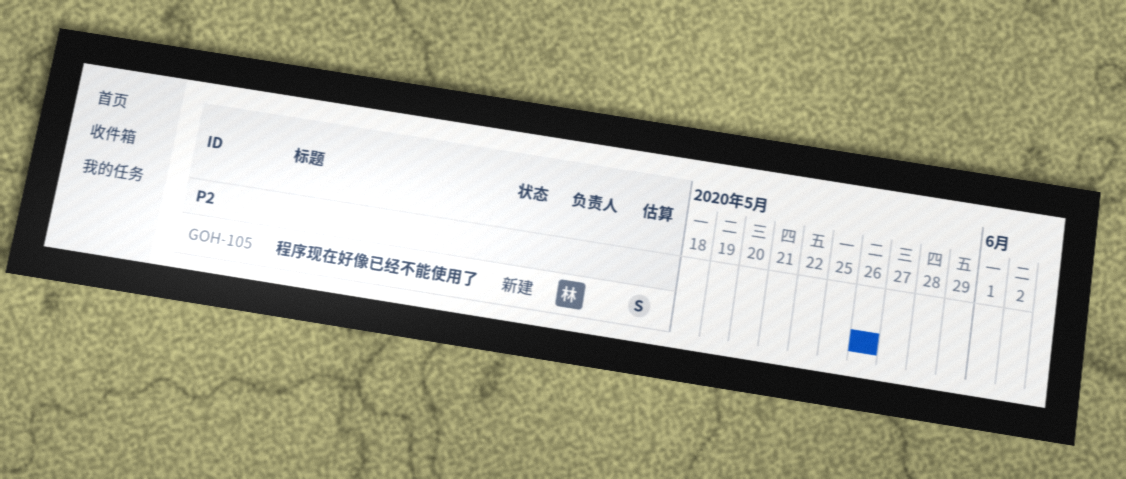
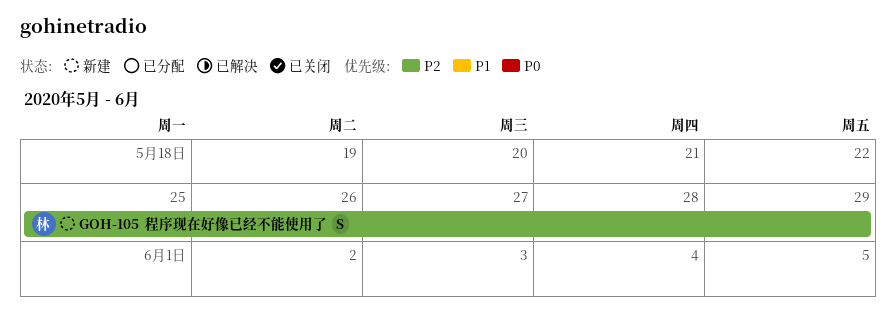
GOH-105, start: May 26 -> May 25
GOH-105, due: May 26 -> May 29

